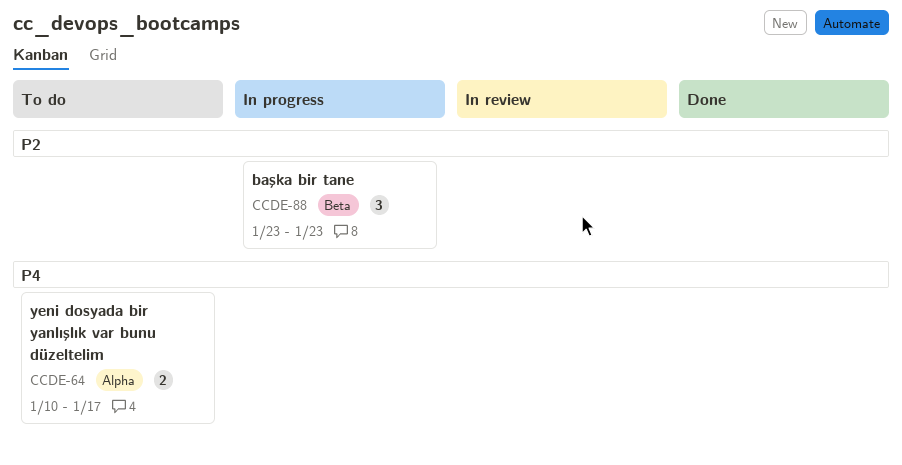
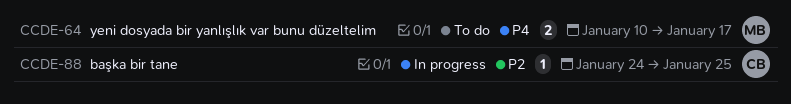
CCDE-88, estimate: 3 -> 1
CCDE-88, start: Jan 23 -> Jan 24
CCDE-88, due: Jan 23 -> Jan 25

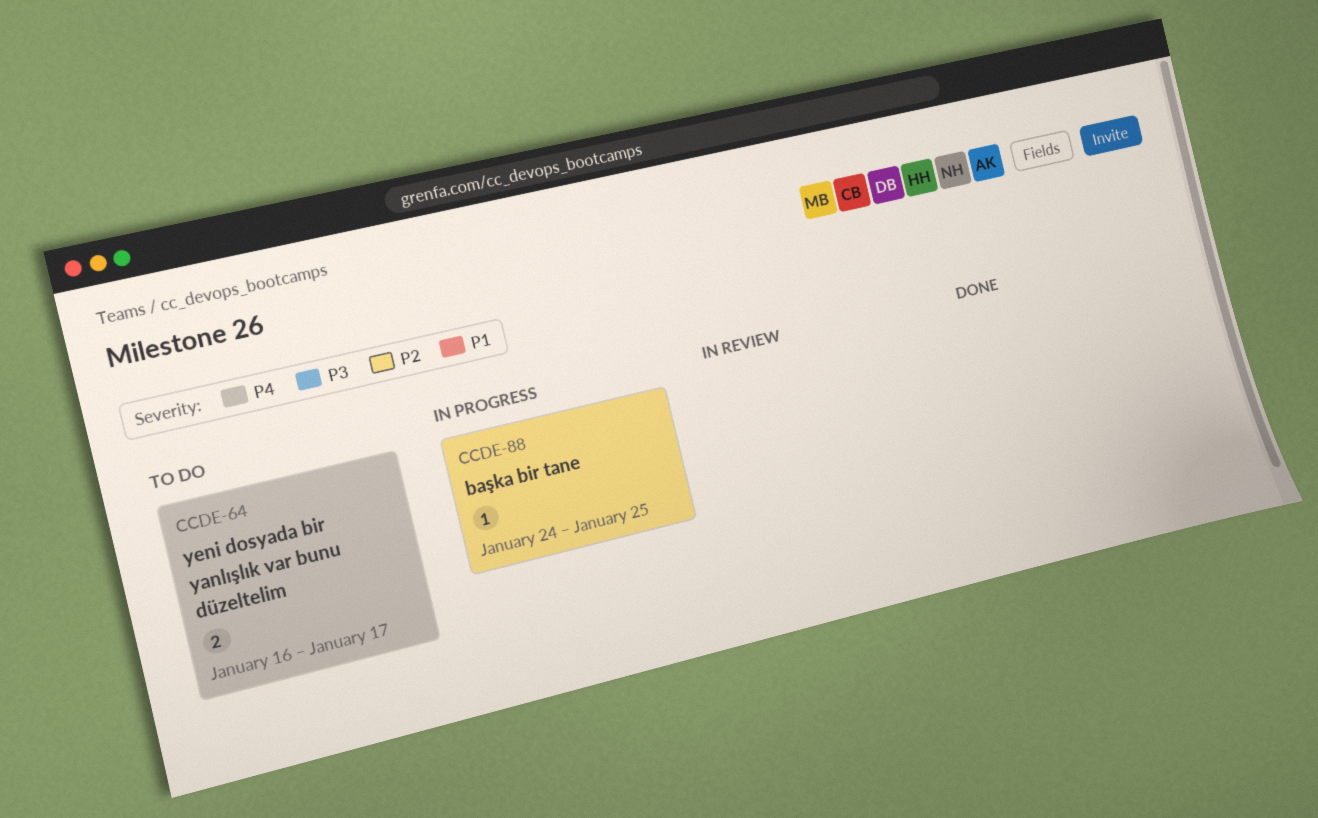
CCDE-64, start: Jan 10 -> Jan 16

